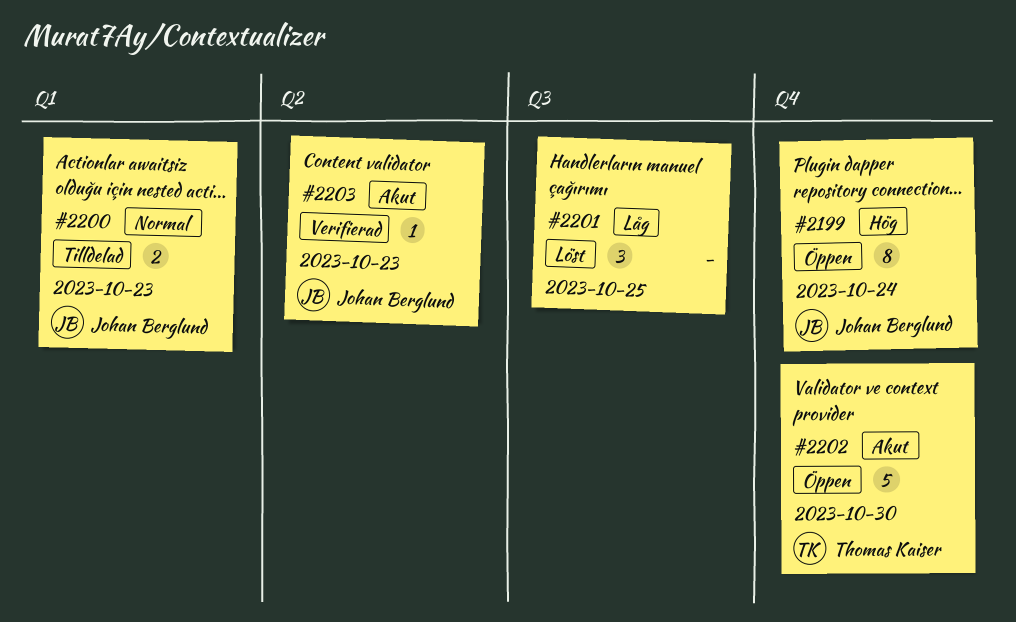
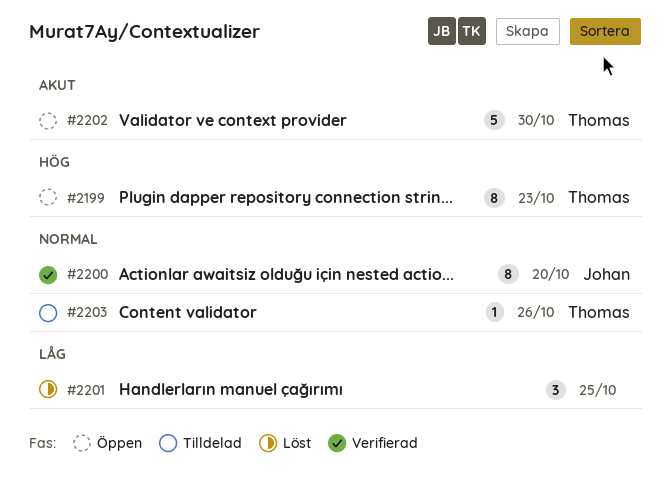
#2199, owner: Johan Berglund -> Thomas Kaiser
#2199, due: Oct 24 -> Oct 23
#2200, status: Tilldelad -> Verifierad
#2200, estimate: 2 -> 8
#2200, due: Oct 23 -> Oct 20
#2203, status: Verifierad -> Tilldelad
#2203, owner: Johan Berglund -> Thomas Kaiser
#2203, priority: Akut -> Normal
#2203, due: Oct 23 -> Oct 26

